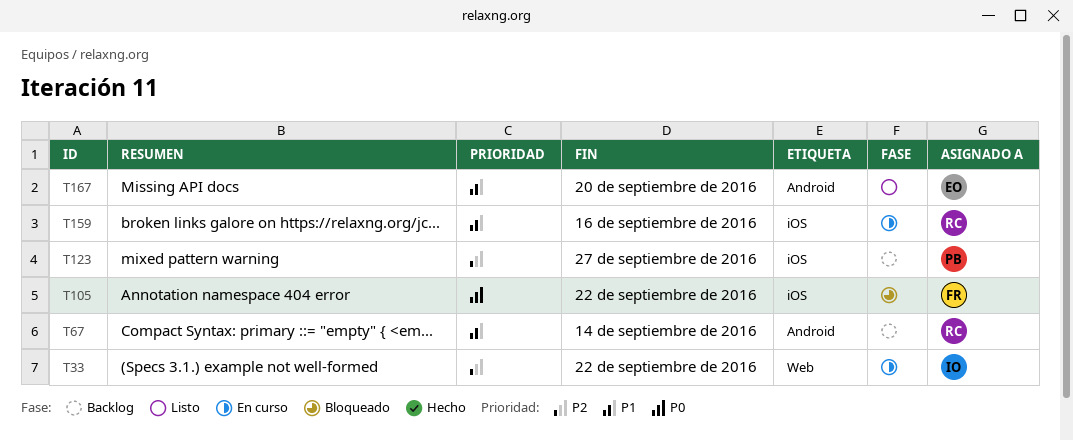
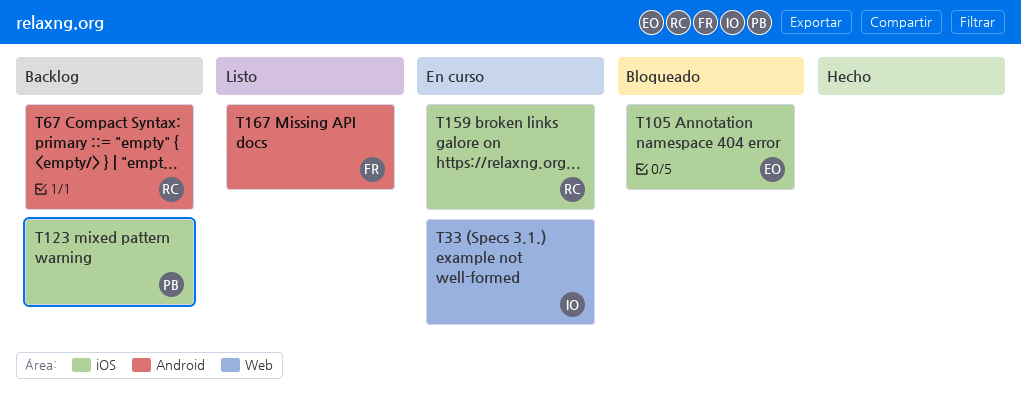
T105, owner: FR -> EO
T167, owner: EO -> FR

